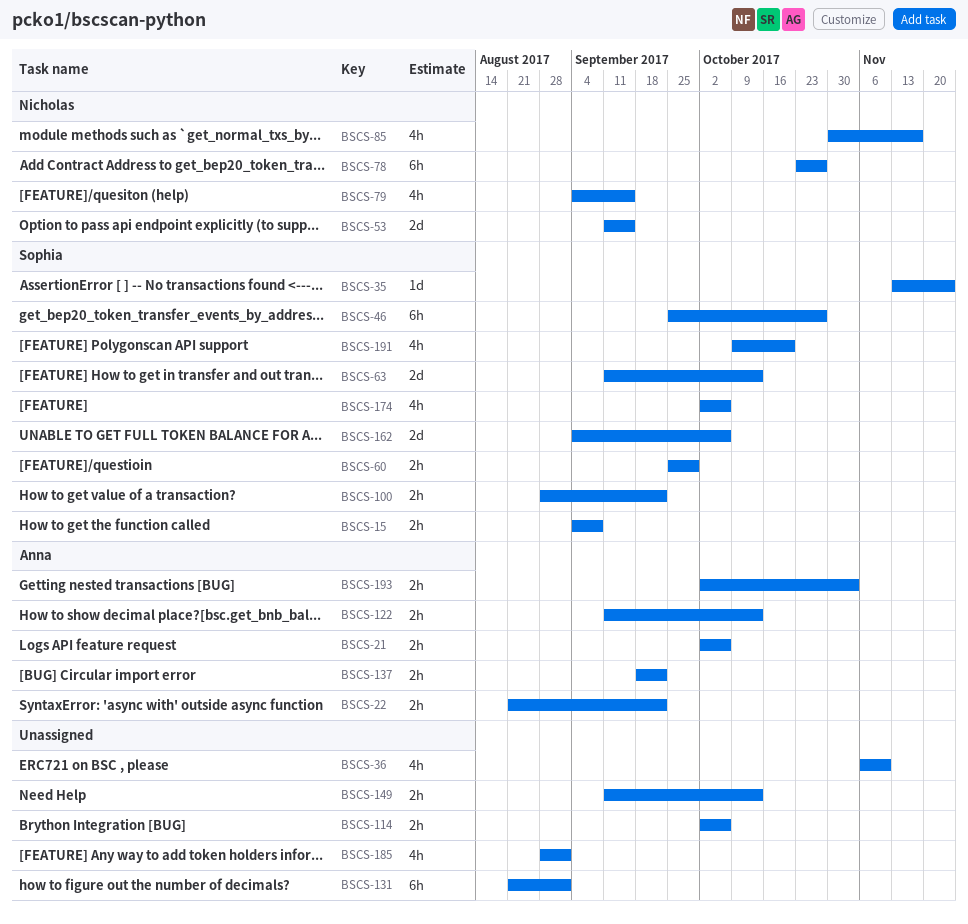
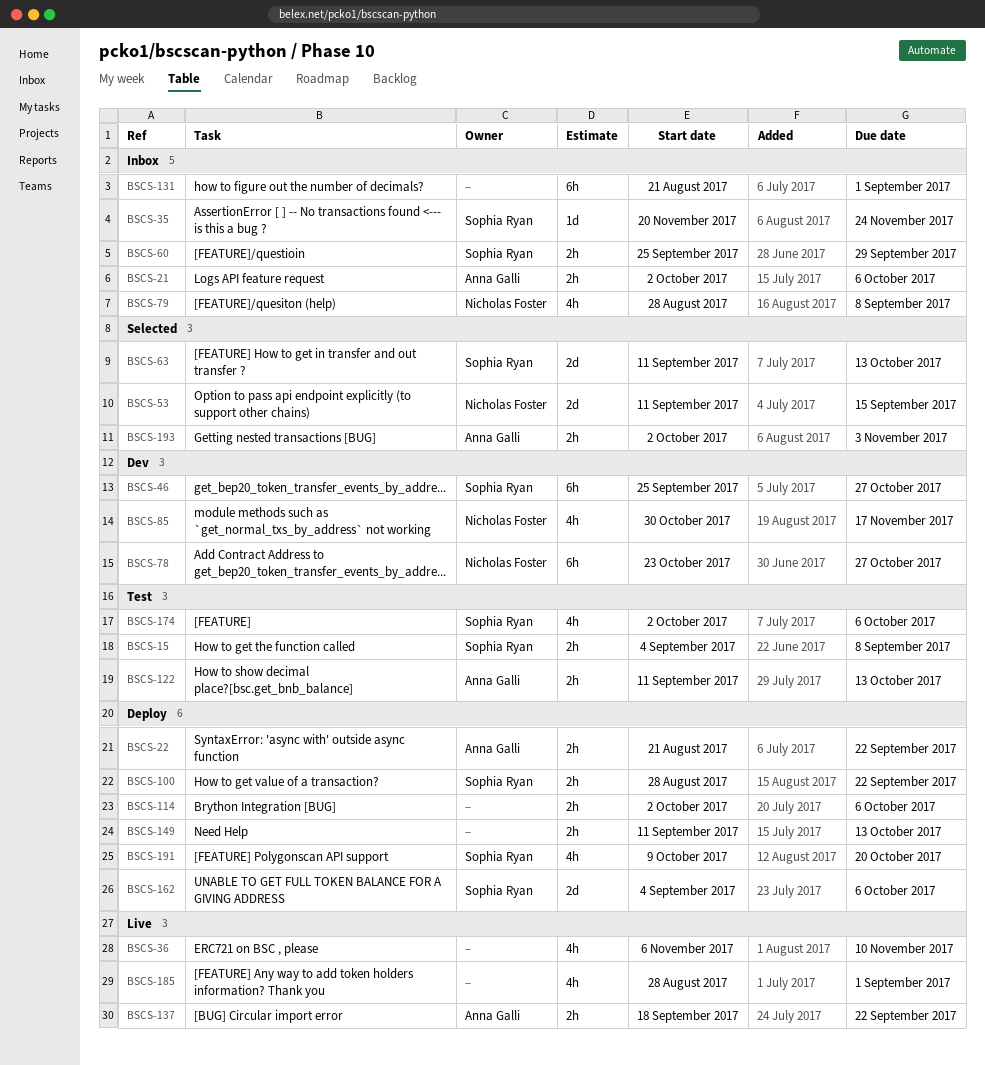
BSCS-35, start: Nov 13 -> Nov 20
BSCS-79, start: Sep 4 -> Aug 28
BSCS-79, due: Sep 15 -> Sep 8

